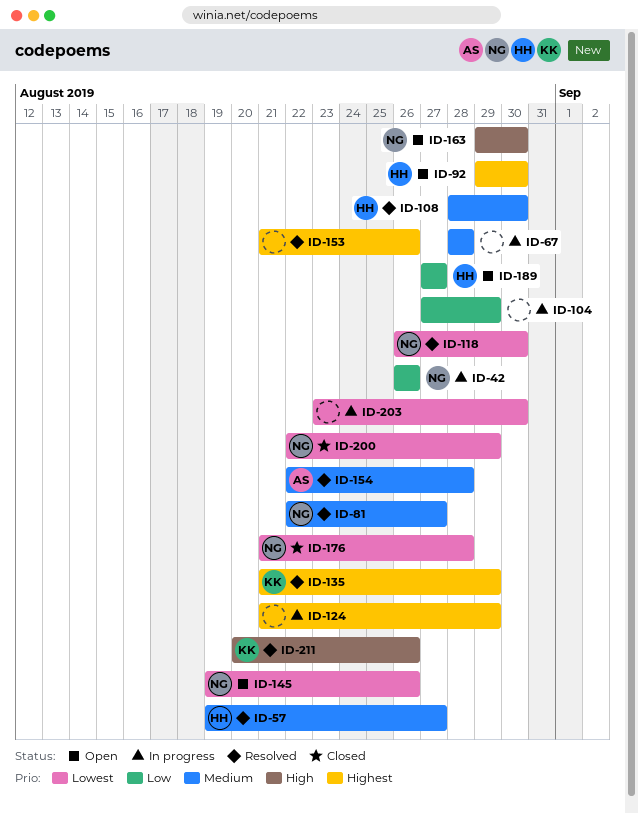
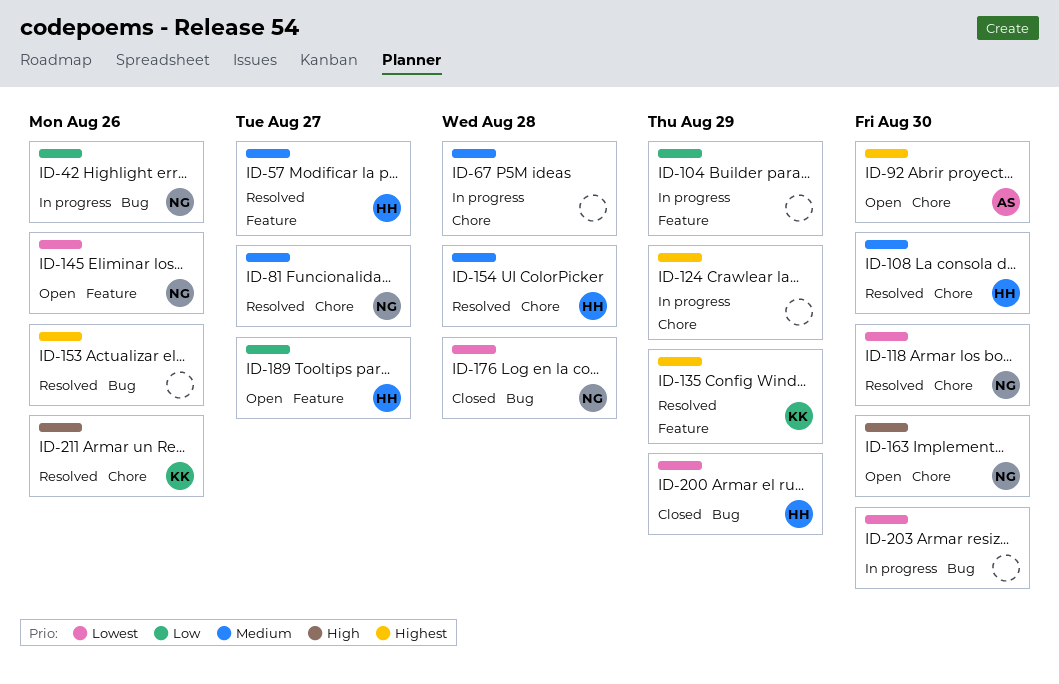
ID-92, owner: HH -> AS
ID-154, owner: AS -> HH
ID-200, owner: NG -> HH

